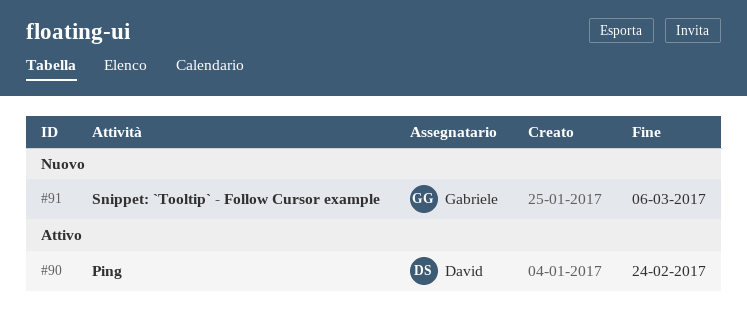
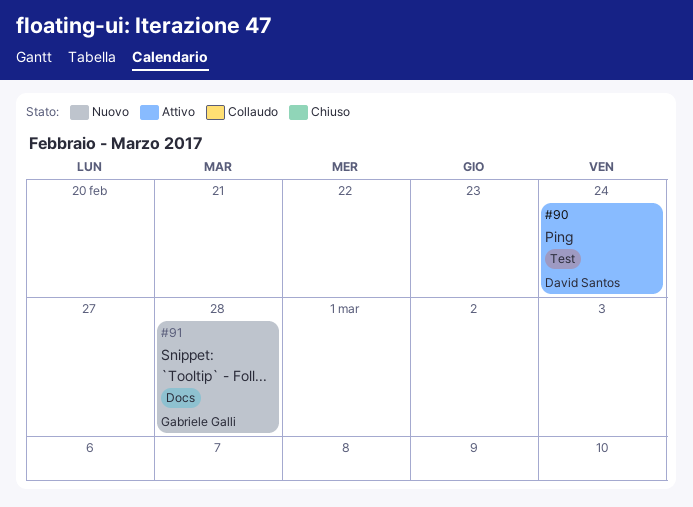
#91, due: Mar 6 -> Feb 28

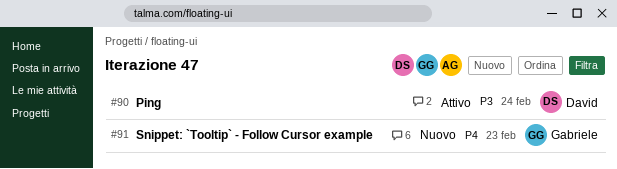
#91, due: Feb 28 -> Feb 23

